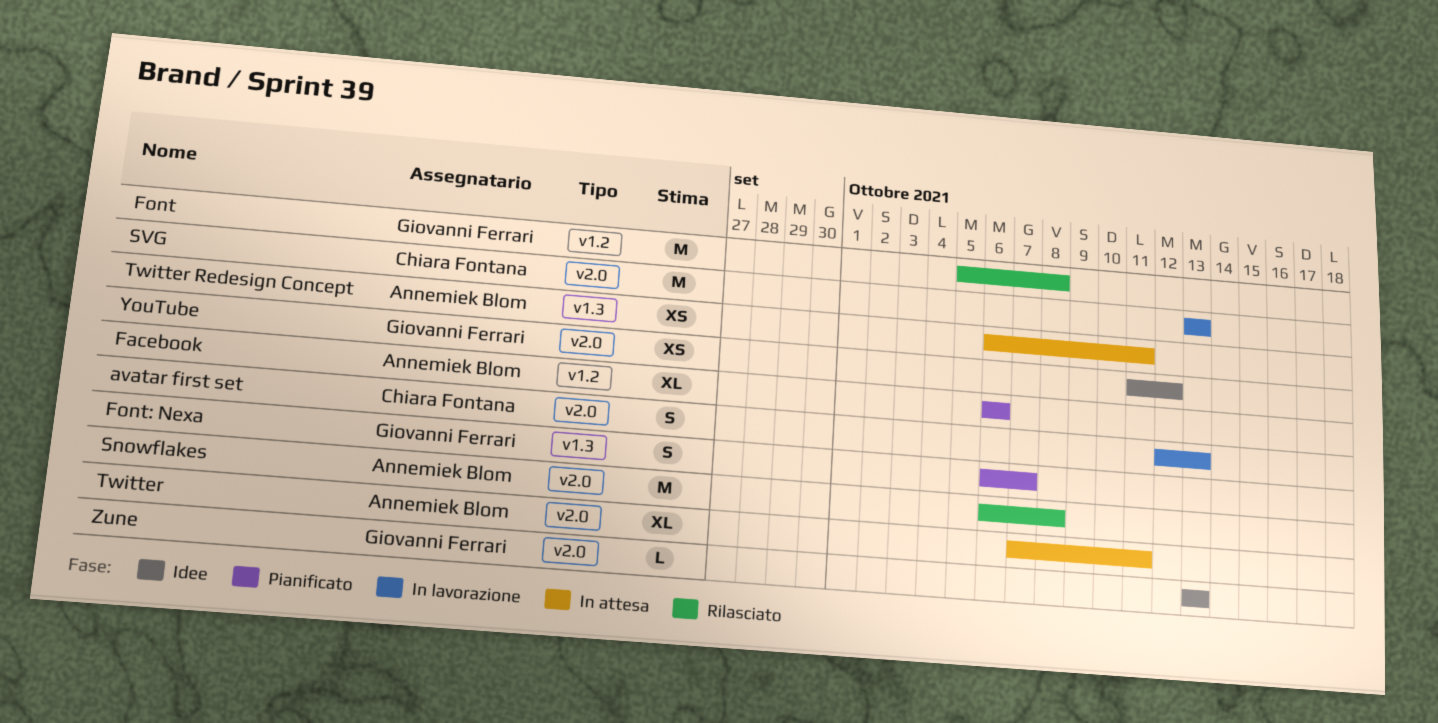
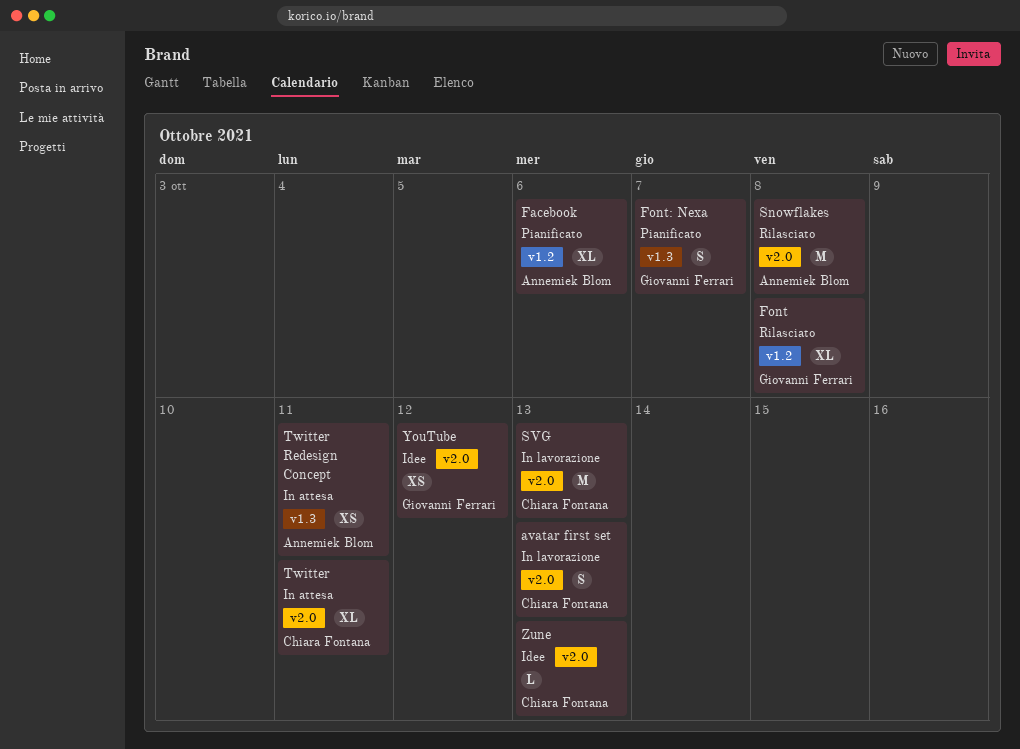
Font, estimate: M -> XL
Twitter, owner: Annemiek Blom -> Chiara Fontana
Zune, owner: Giovanni Ferrari -> Chiara Fontana

